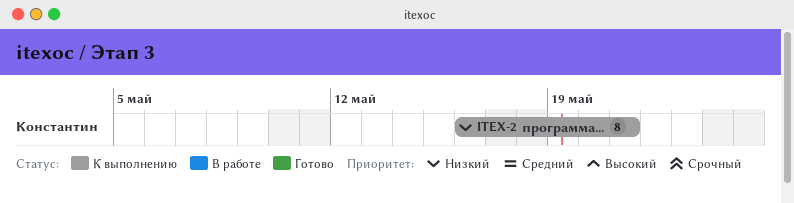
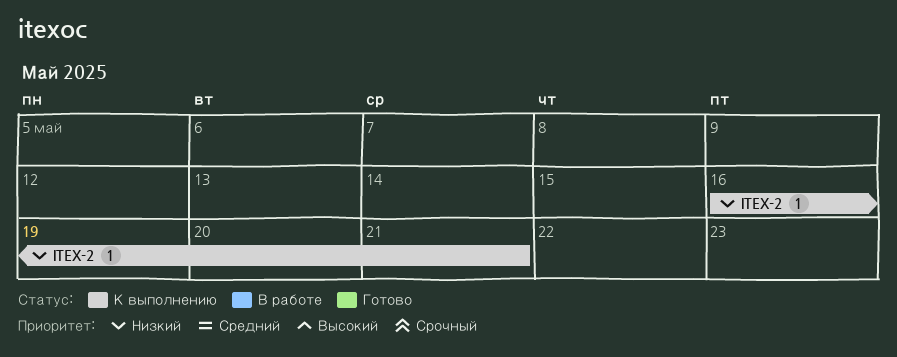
ITEX-2, estimate: 8 -> 1

